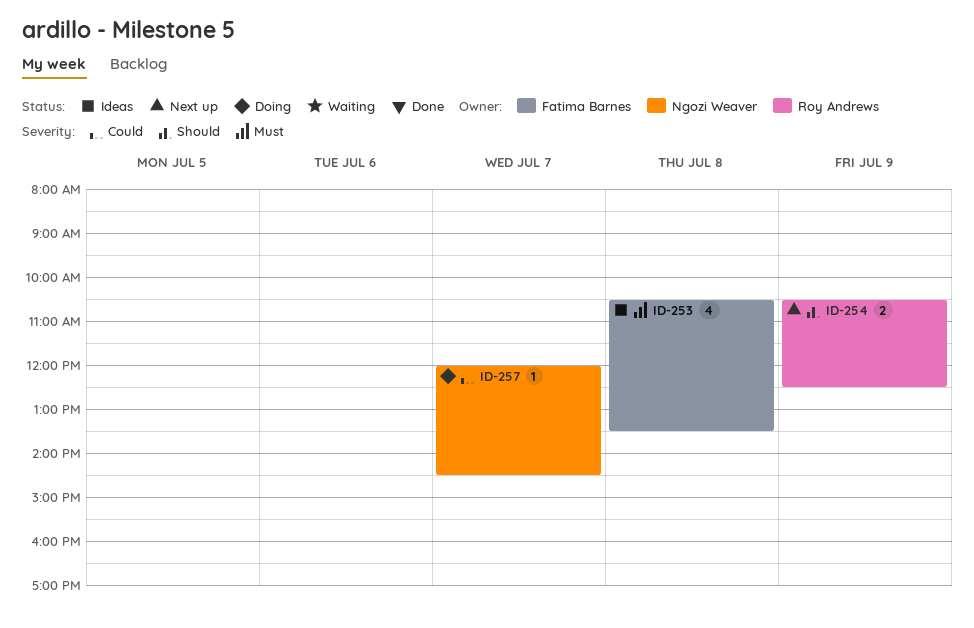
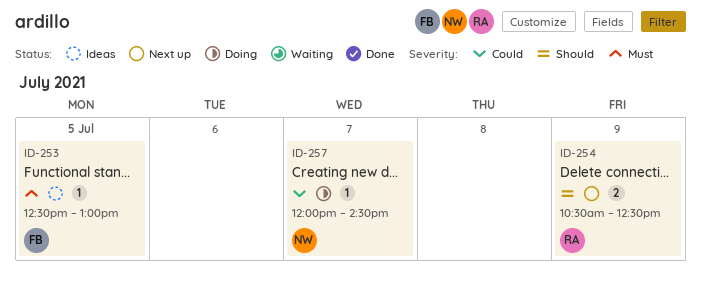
ID-253, estimate: 4 -> 1
ID-253, day: Jul 8 -> Jul 5
ID-253, begins: 10:30 -> 12:30
ID-253, ends: 13:30 -> 13:00

